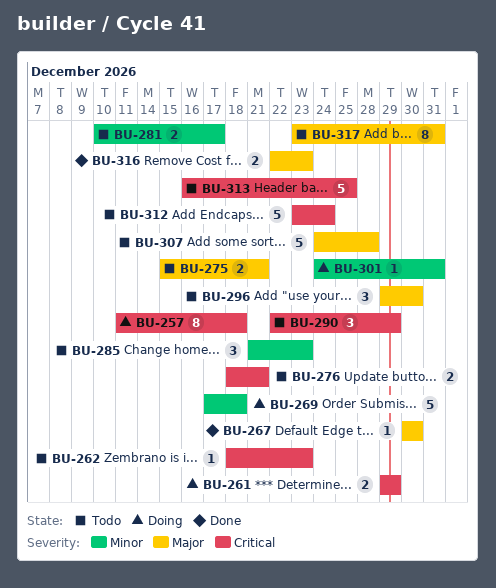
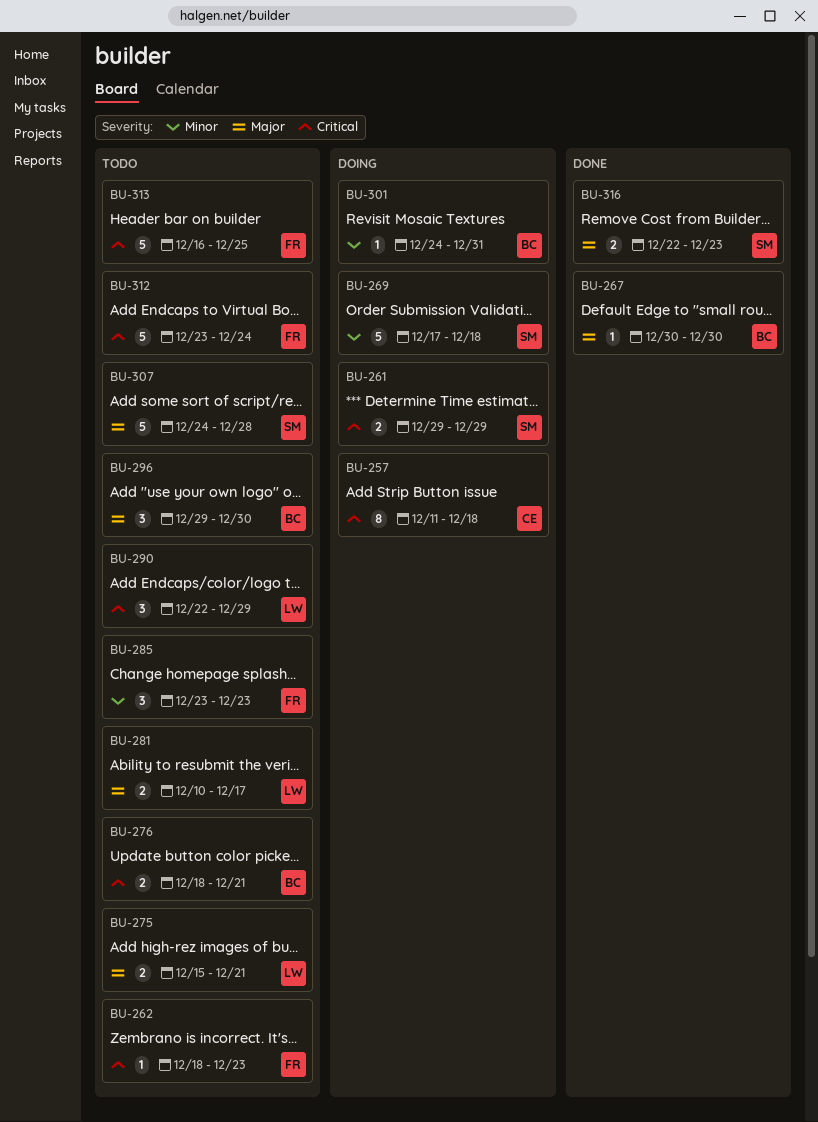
BU-281, priority: Minor -> Major
BU-285, start: Dec 21 -> Dec 23
BU-317: present -> none

